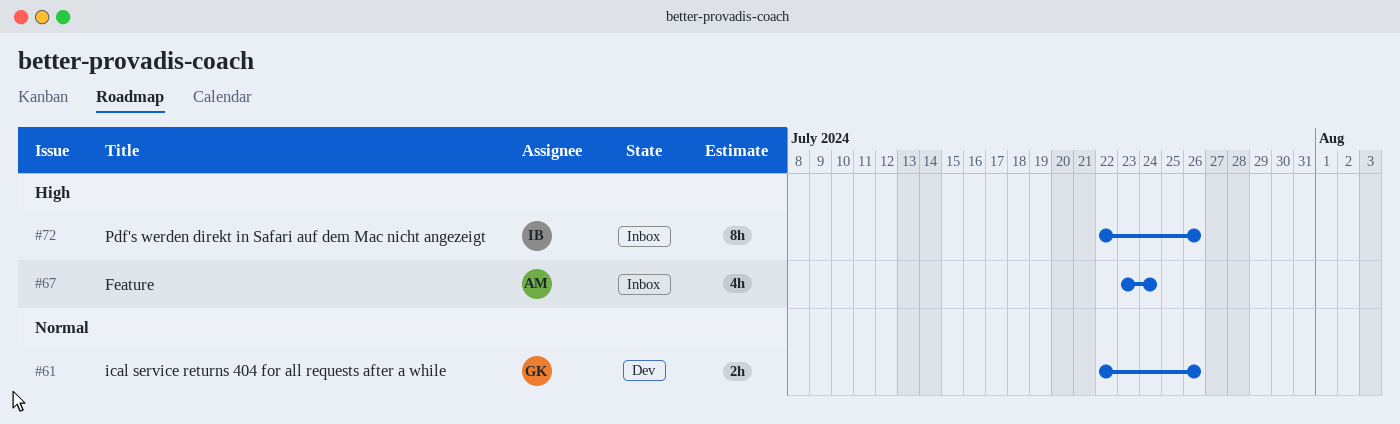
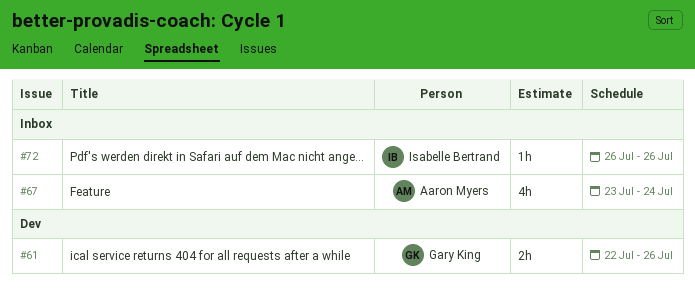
#72, estimate: 8h -> 1h
#72, start: Jul 22 -> Jul 26

